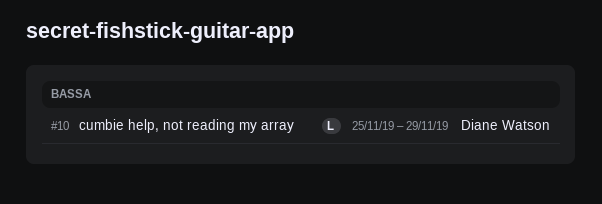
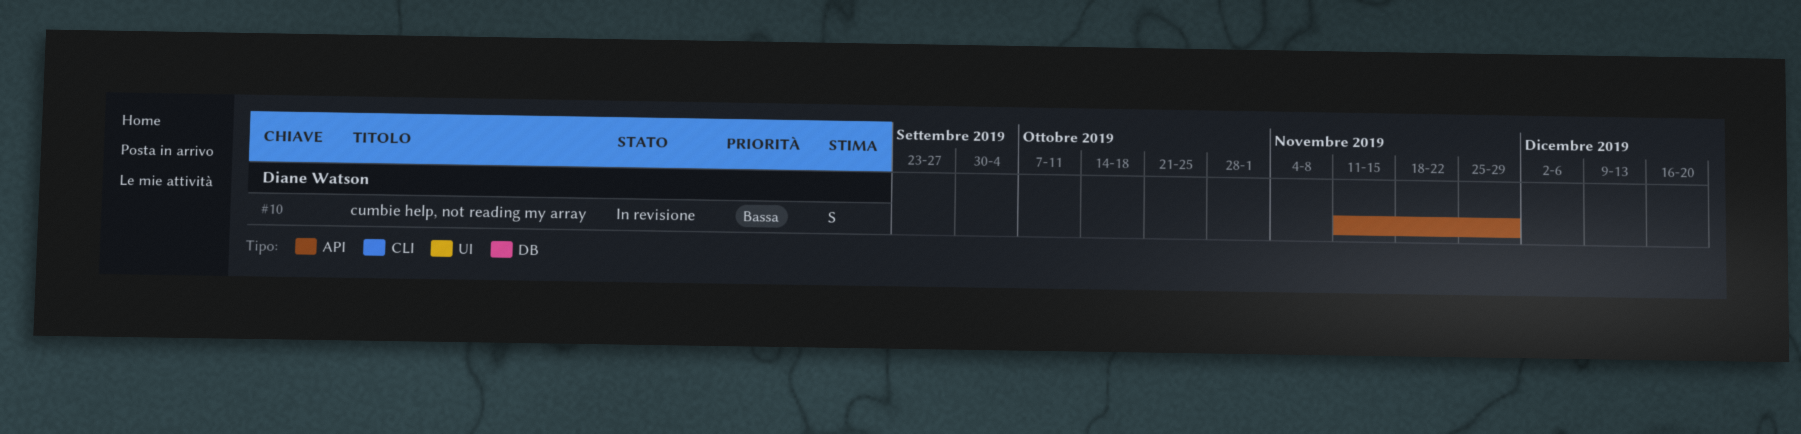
#10, estimate: L -> S
#10, start: Nov 25 -> Nov 11

